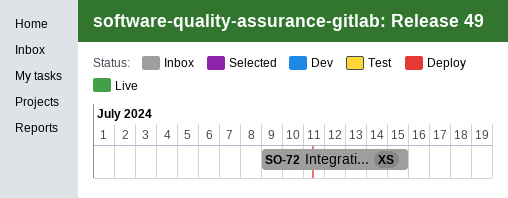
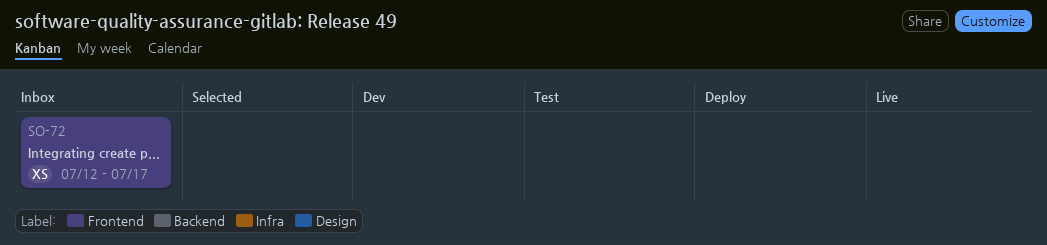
SO-72, start: Jul 9 -> Jul 12
SO-72, due: Jul 15 -> Jul 17

